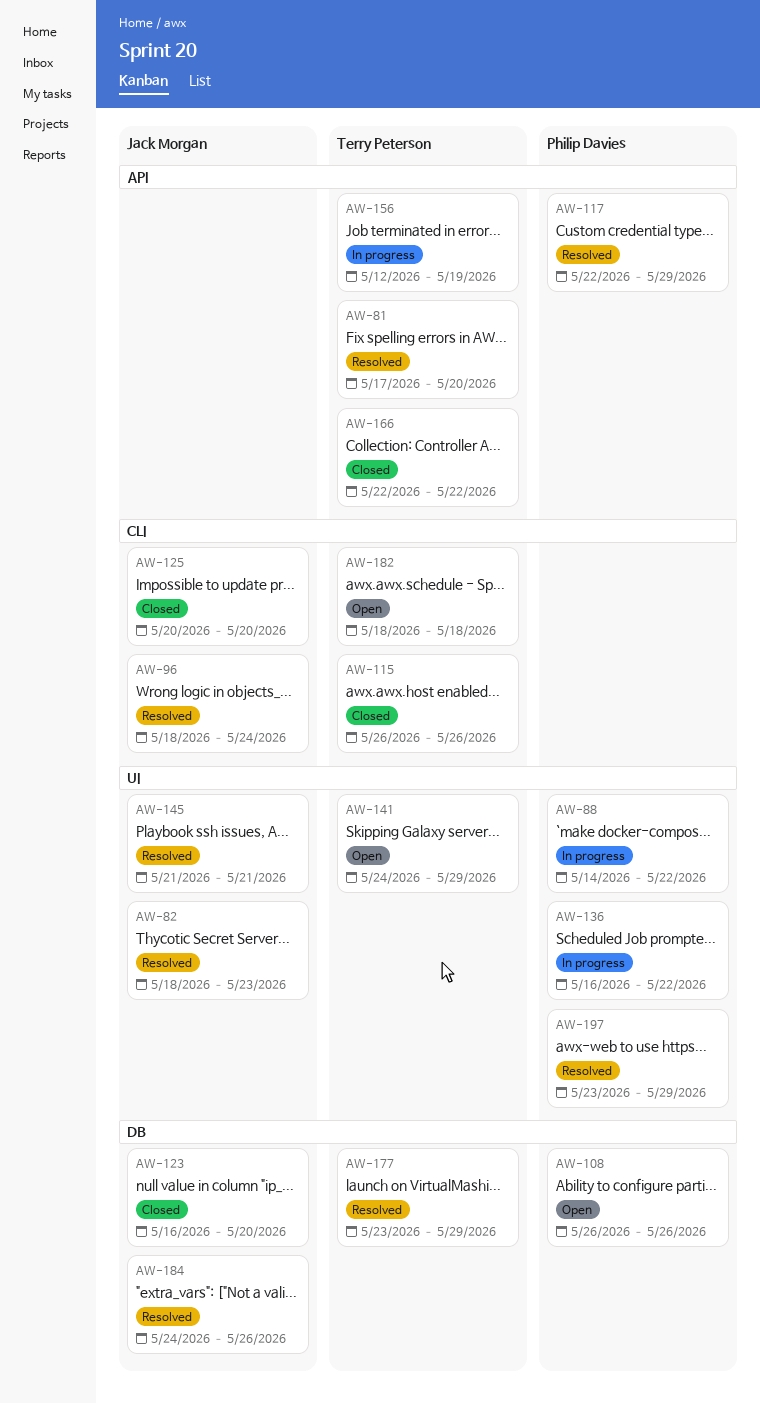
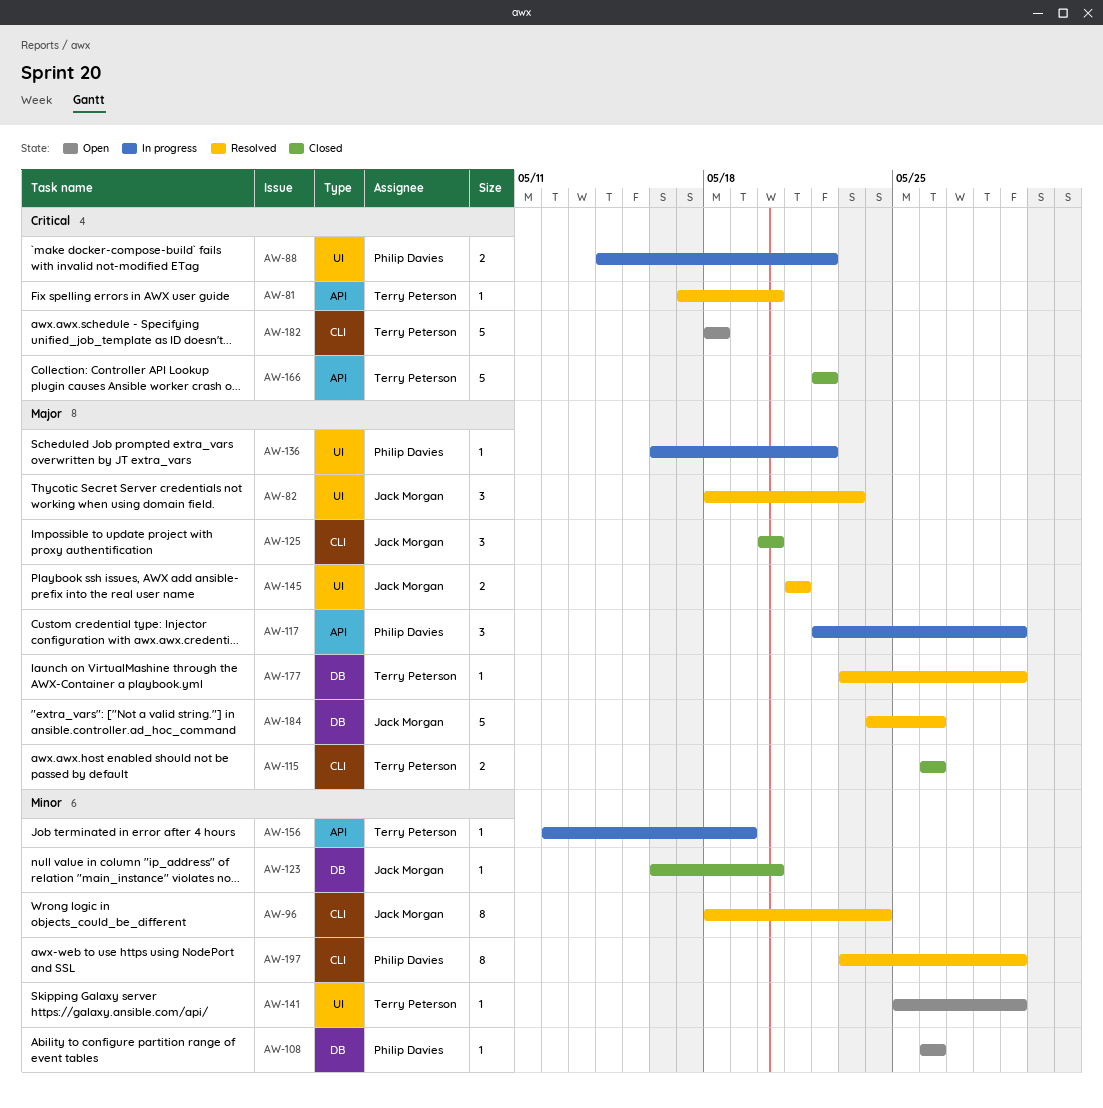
AW-117, status: Resolved -> In progress
AW-141, start: May 24 -> May 25
AW-197, label: UI -> CLI

